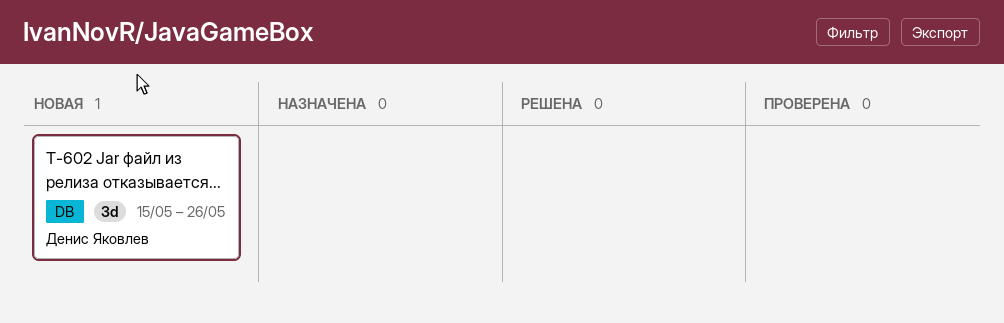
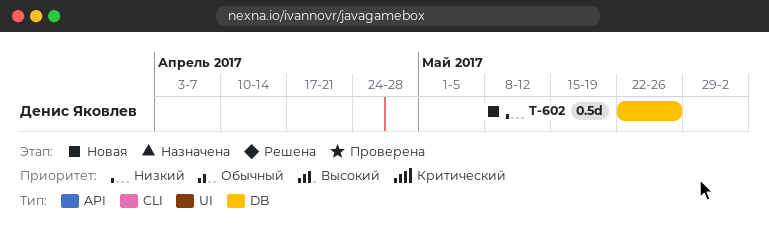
T-602, estimate: 3d -> 0.5d
T-602, start: May 15 -> May 22

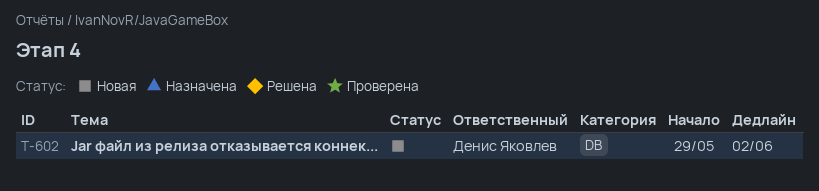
T-602, start: May 22 -> May 29
T-602, due: May 26 -> Jun 2

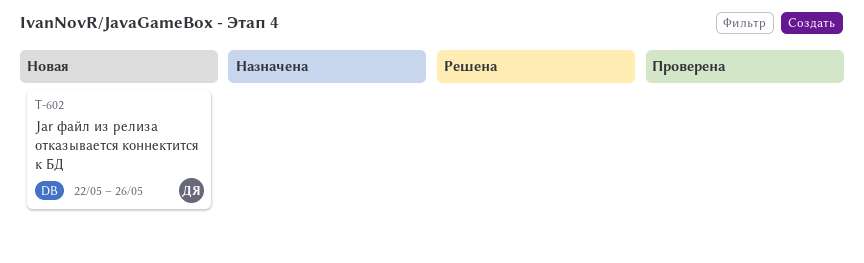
T-602, start: May 29 -> May 22
T-602, due: Jun 2 -> May 26

